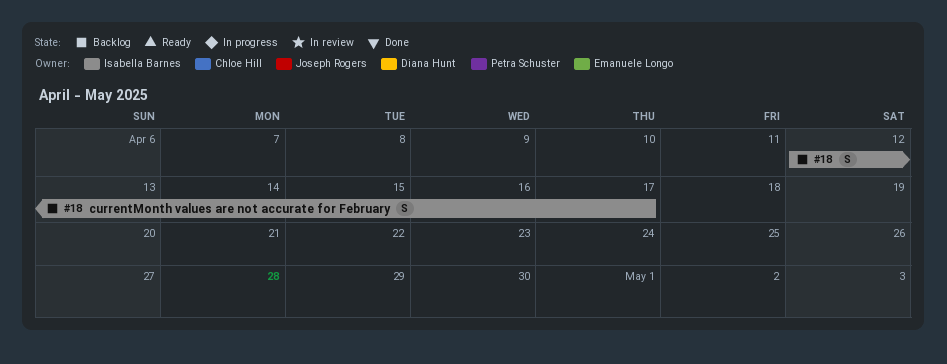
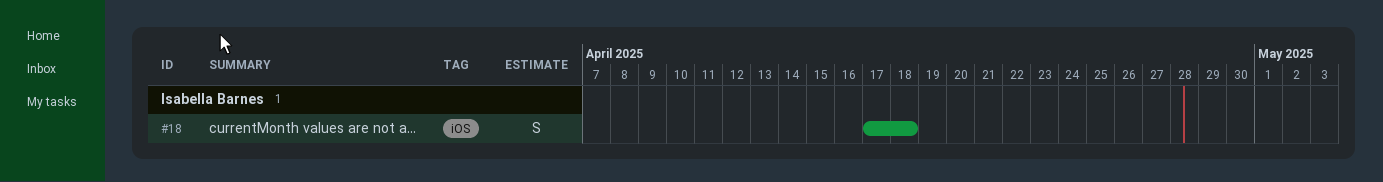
#18, start: Apr 12 -> Apr 17
#18, due: Apr 17 -> Apr 18

